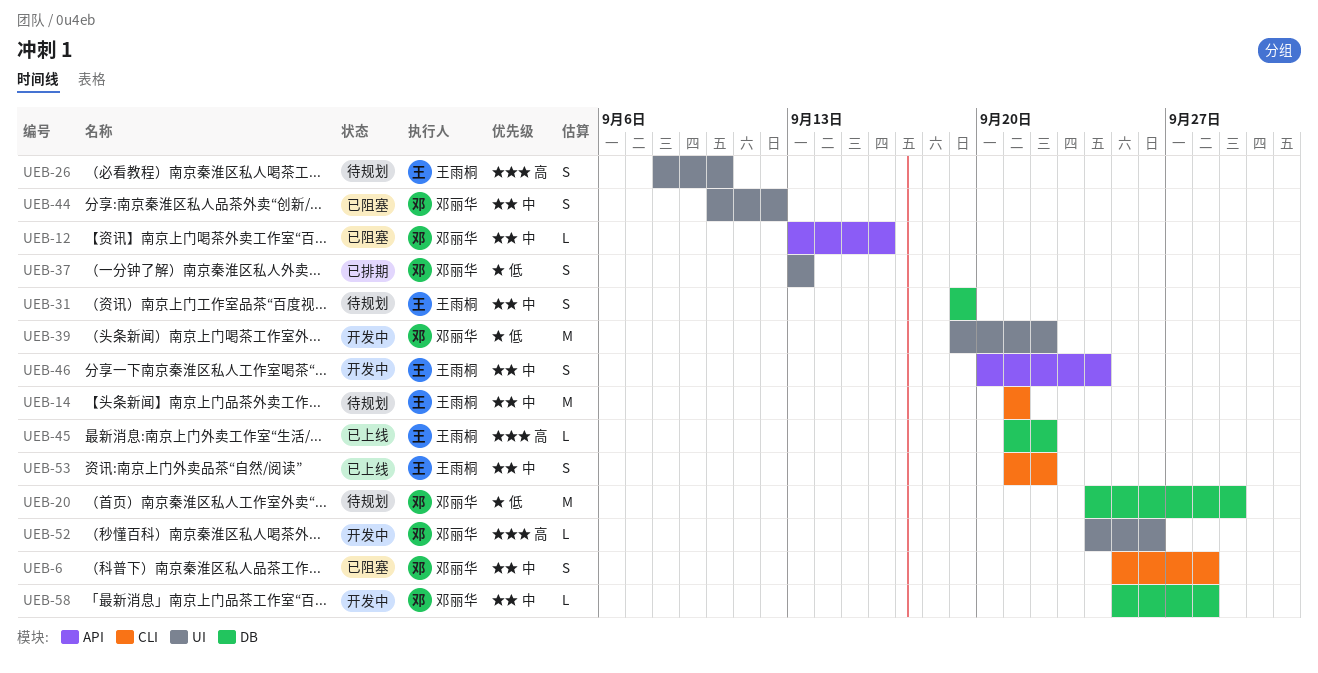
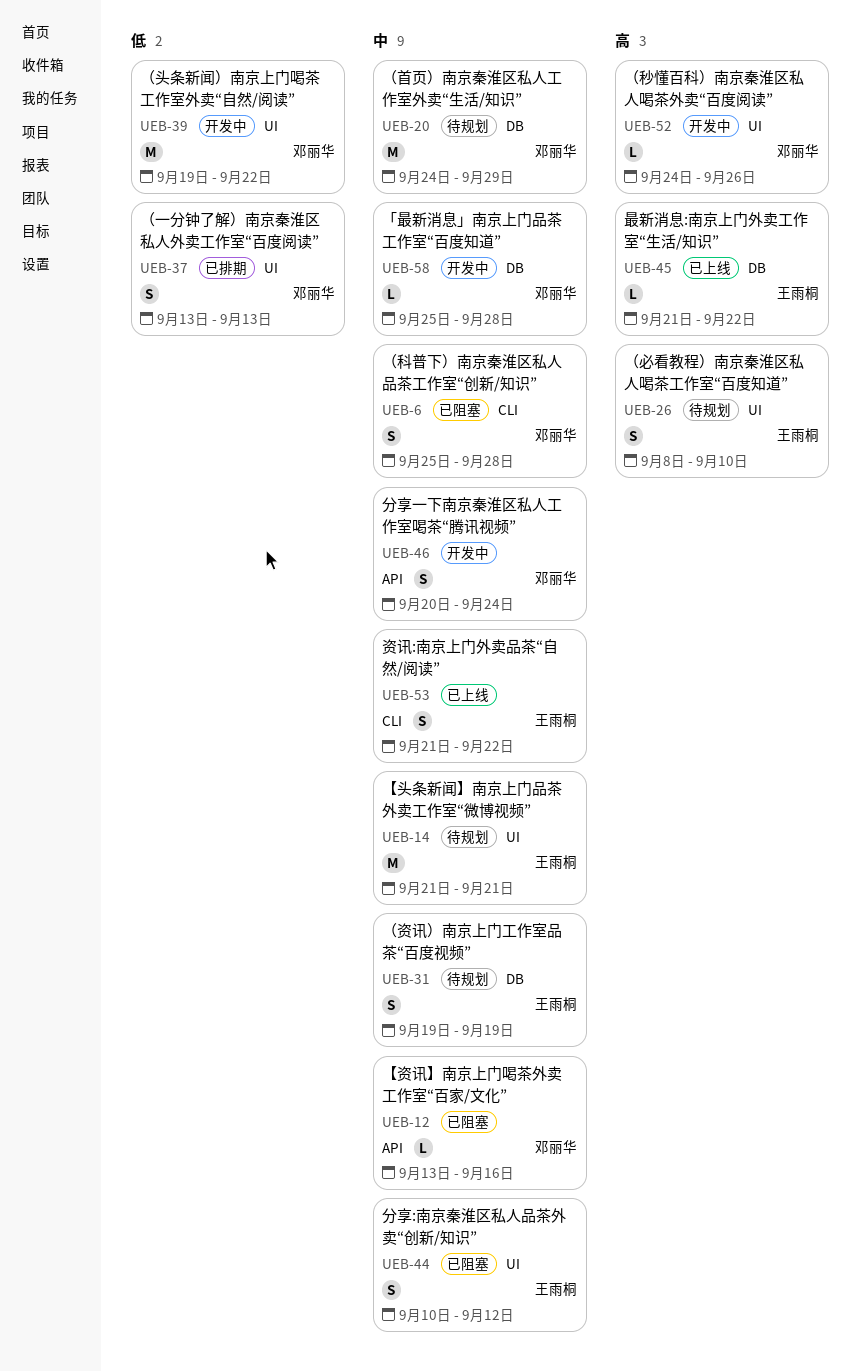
UEB-14, label: CLI -> UI
UEB-20, priority: 低 -> 中
UEB-44, owner: 邓丽华 -> 王雨桐
UEB-46, owner: 王雨桐 -> 邓丽华

